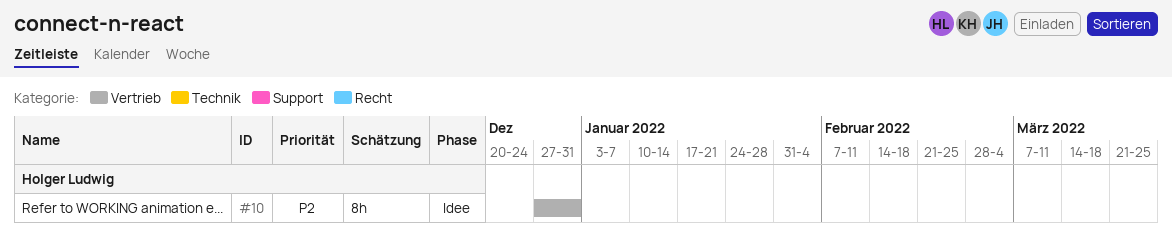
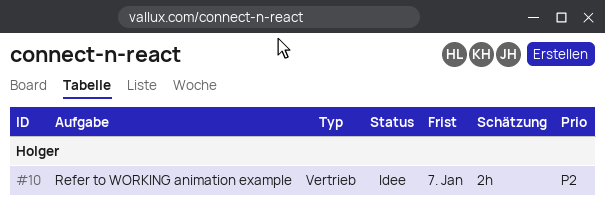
#10, estimate: 8h -> 2h
#10, due: Dec 31 -> Jan 7

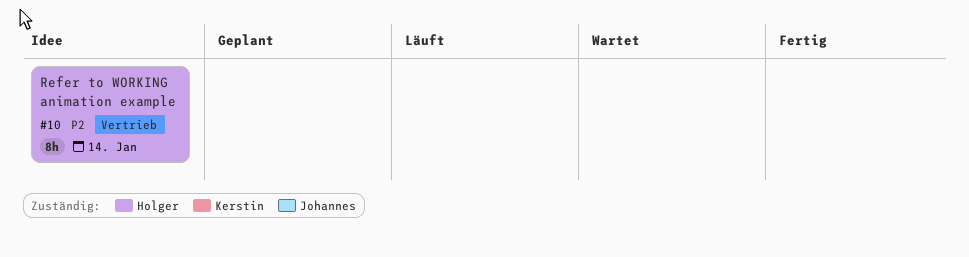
#10, estimate: 2h -> 8h
#10, due: Jan 7 -> Jan 14

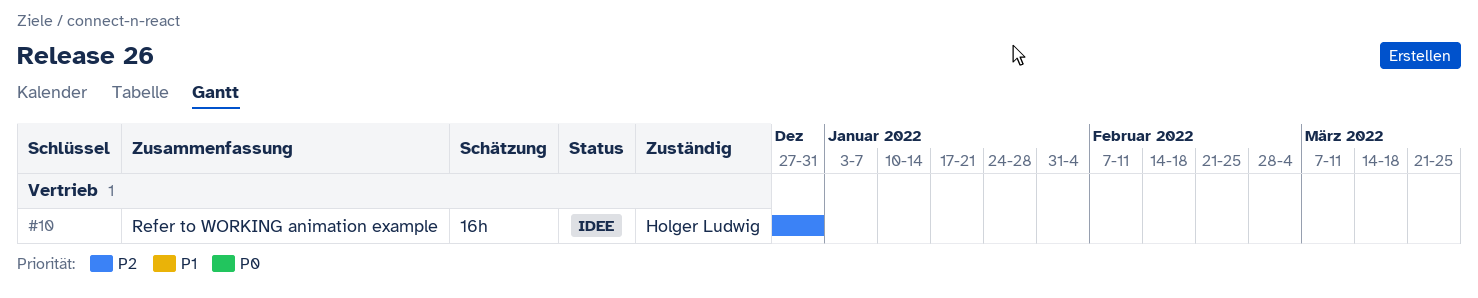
#10, estimate: 8h -> 16h
#10, due: Jan 14 -> Dec 31

